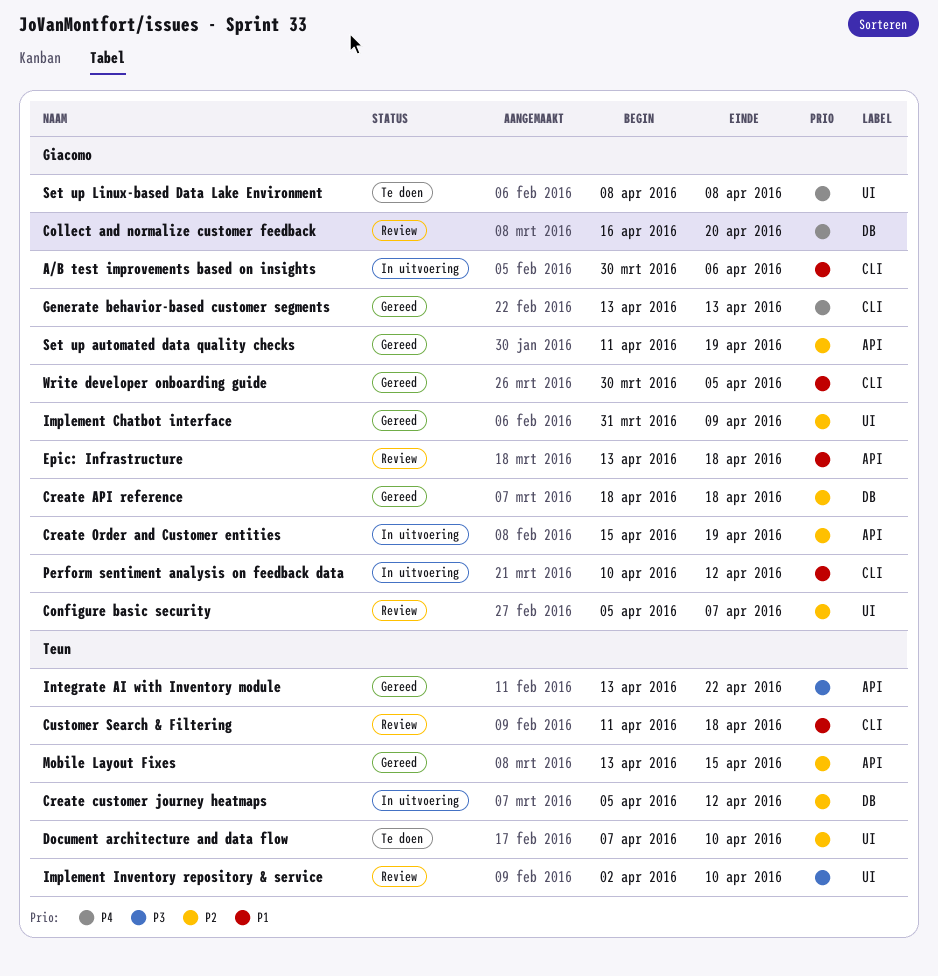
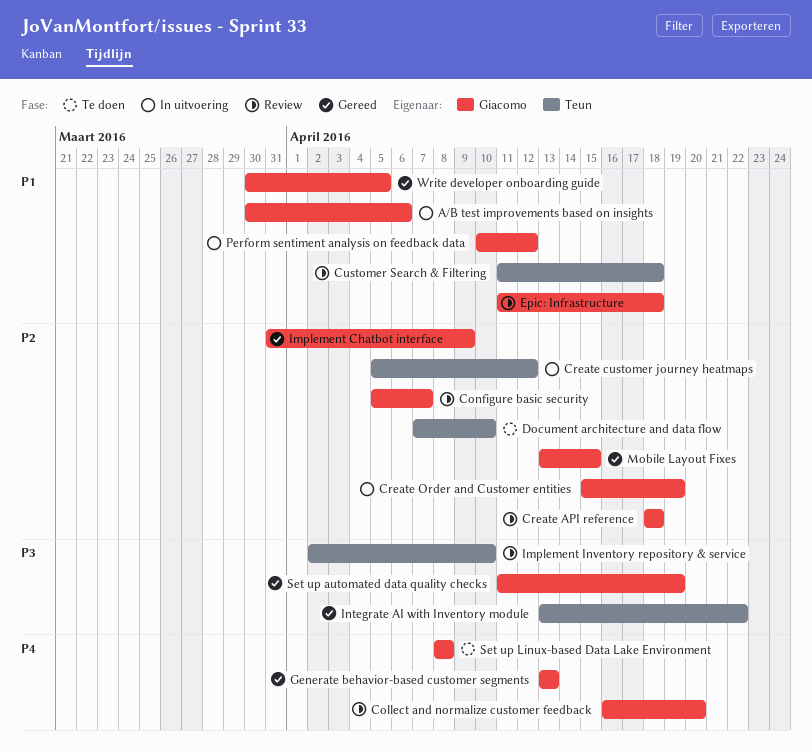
Create API reference, status: Gereed -> Review
Epic: Infrastructure, start: Apr 13 -> Apr 11
Mobile Layout Fixes, owner: Teun -> Giacomo
Set up automated data quality checks, priority: P2 -> P3

